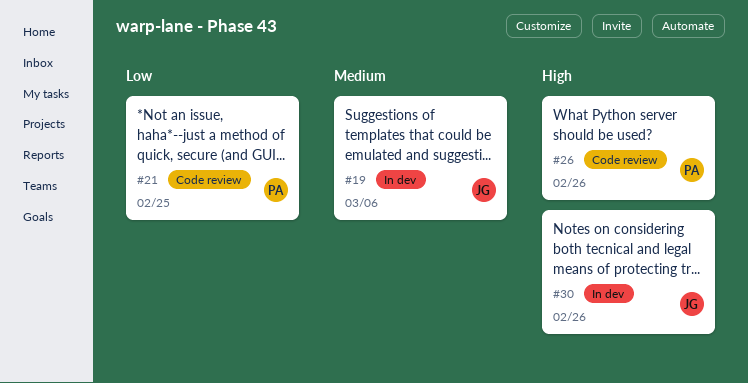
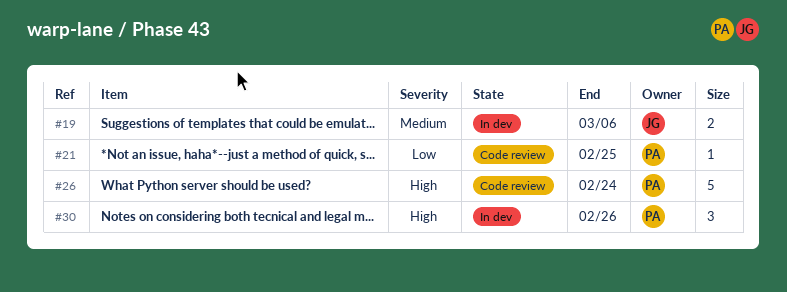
#26, due: Feb 26 -> Feb 24
#30, owner: JG -> PA

